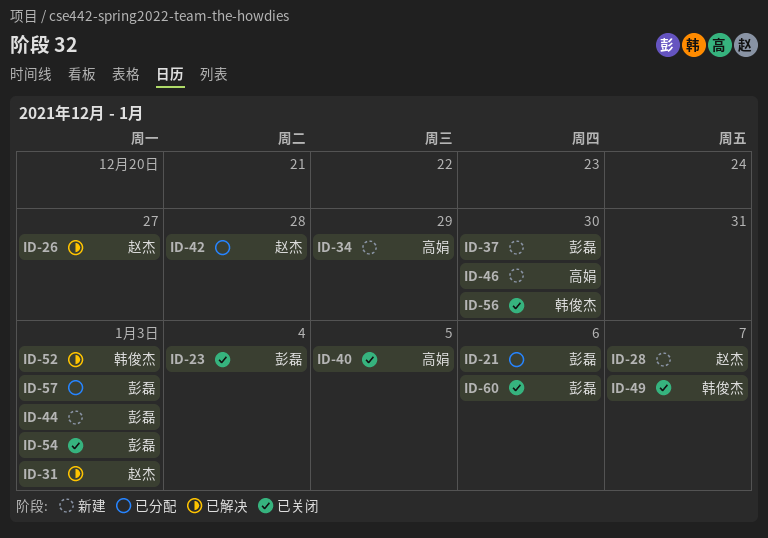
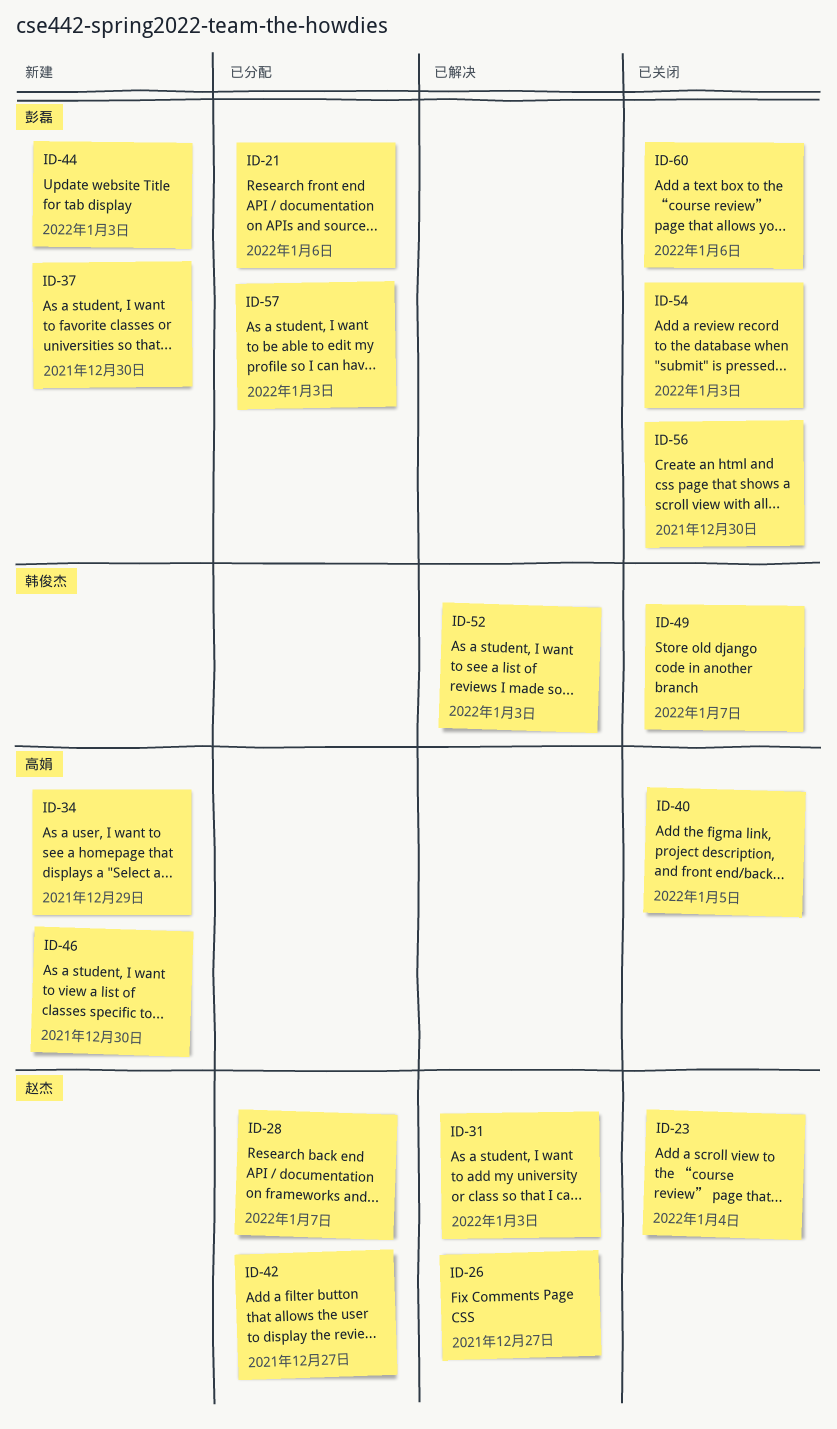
ID-23, owner: 彭磊 -> 赵杰
ID-28, status: 新建 -> 已分配
ID-42, due: Dec 28 -> Dec 27
ID-56, owner: 韩俊杰 -> 彭磊

